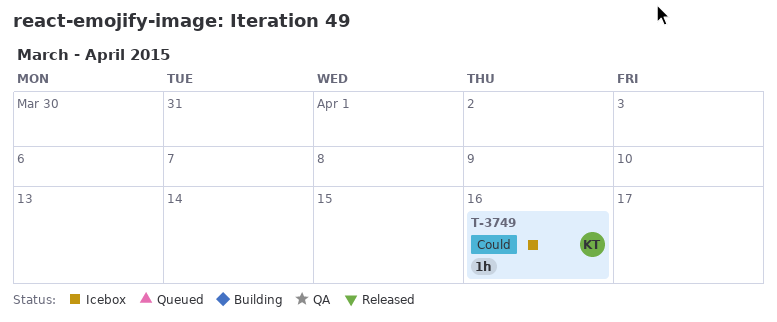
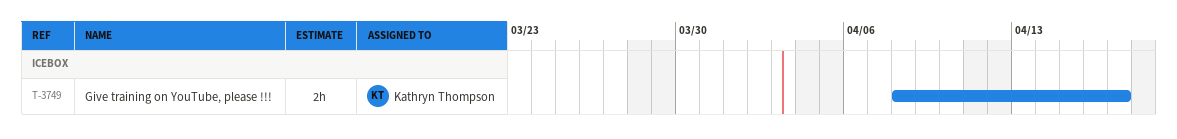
T-3749, estimate: 1h -> 2h
T-3749, due: Apr 16 -> Apr 17

